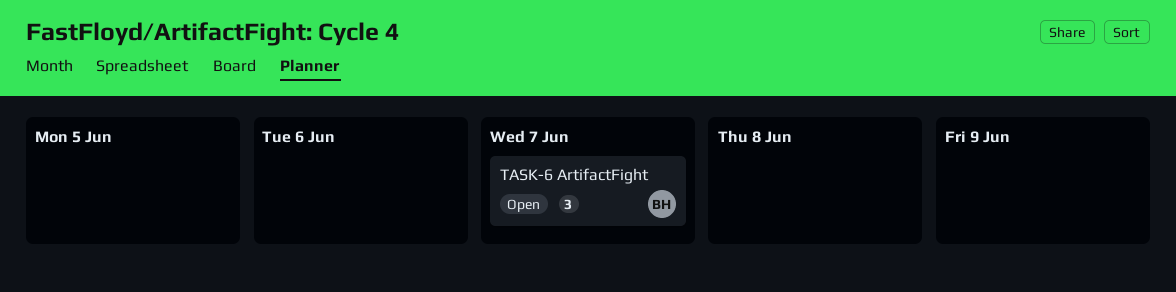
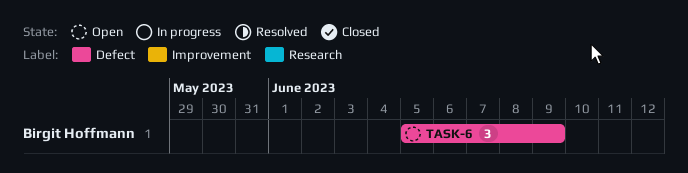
TASK-6, due: Jun 7 -> Jun 9

